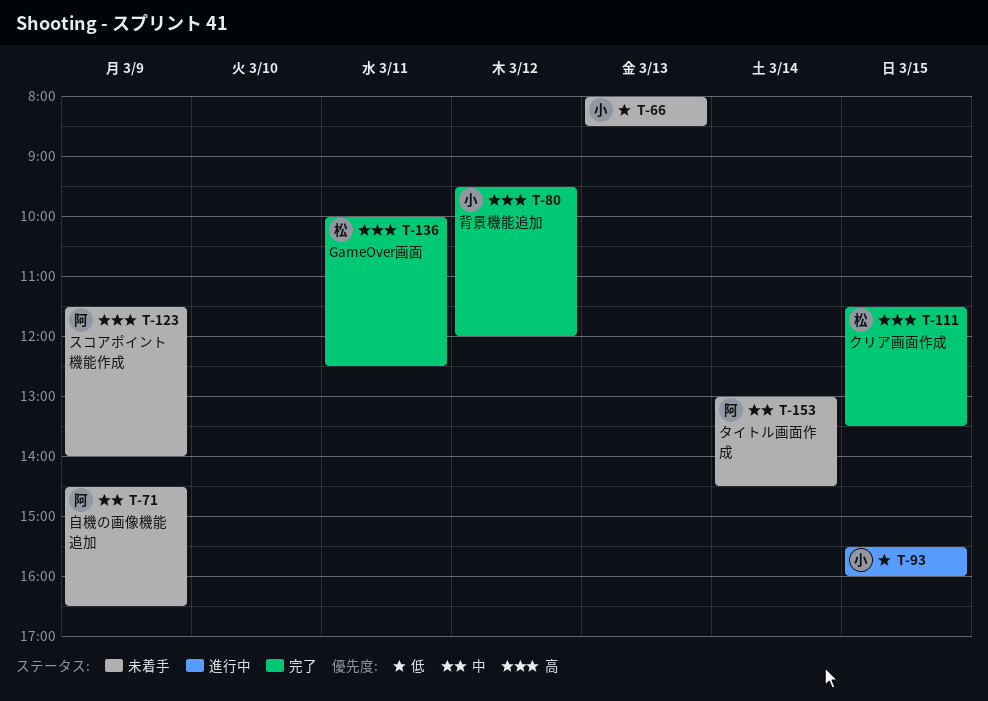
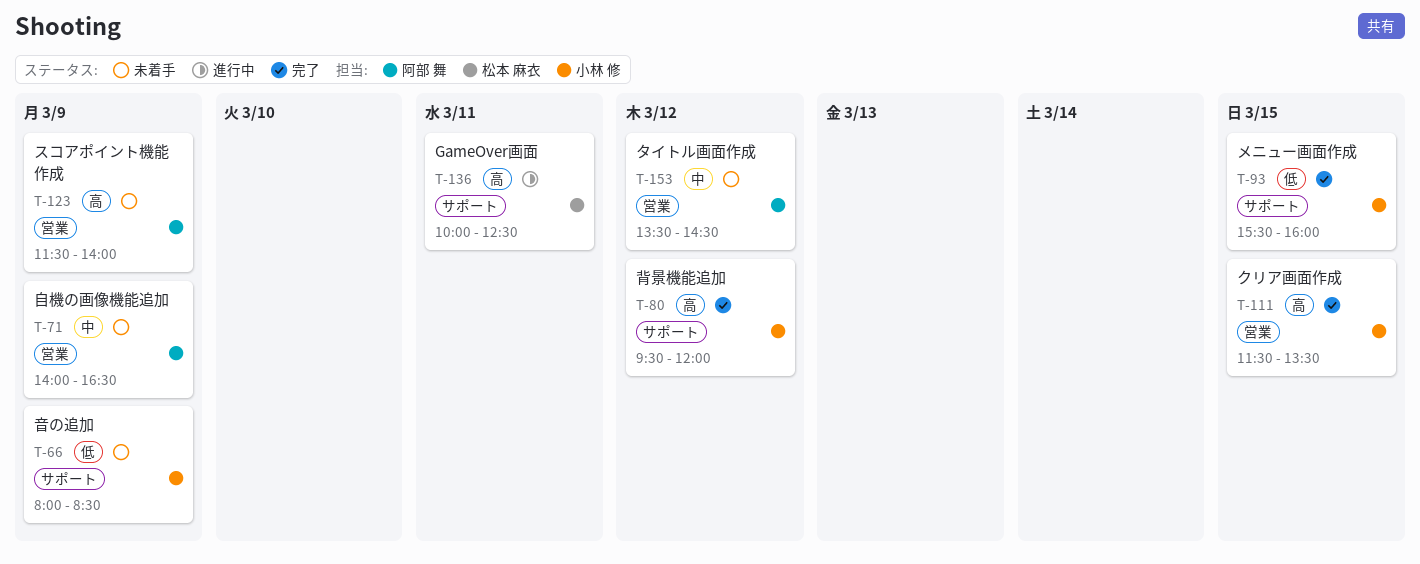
T-66, day: Mar 13 -> Mar 9
T-71, begins: 14:30 -> 14:00
T-93, status: 進行中 -> 完了
T-111, owner: 松本 麻衣 -> 小林 修
T-136, status: 完了 -> 進行中
T-153, day: Mar 14 -> Mar 12
T-153, begins: 13:00 -> 13:30

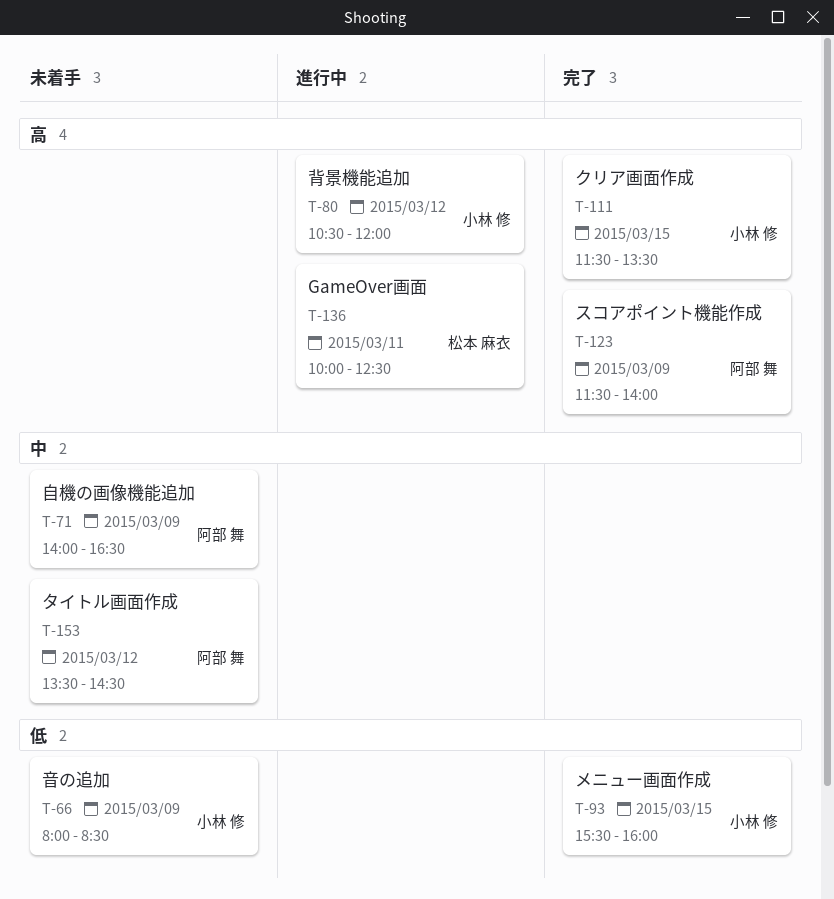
T-80, status: 完了 -> 進行中
T-80, begins: 09:30 -> 10:30
T-123, status: 未着手 -> 完了

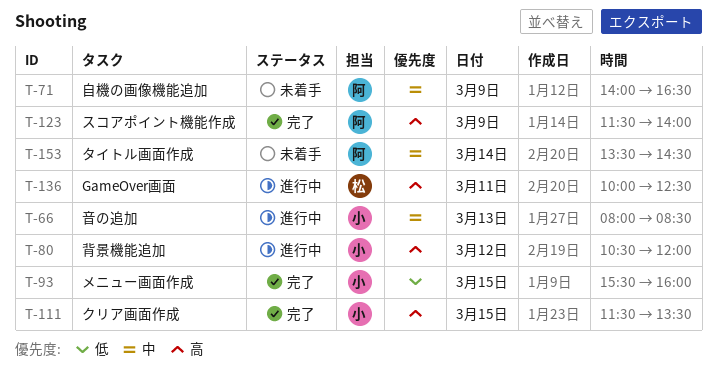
T-66, status: 未着手 -> 進行中
T-66, priority: 低 -> 中
T-66, day: Mar 9 -> Mar 13
T-153, day: Mar 12 -> Mar 14

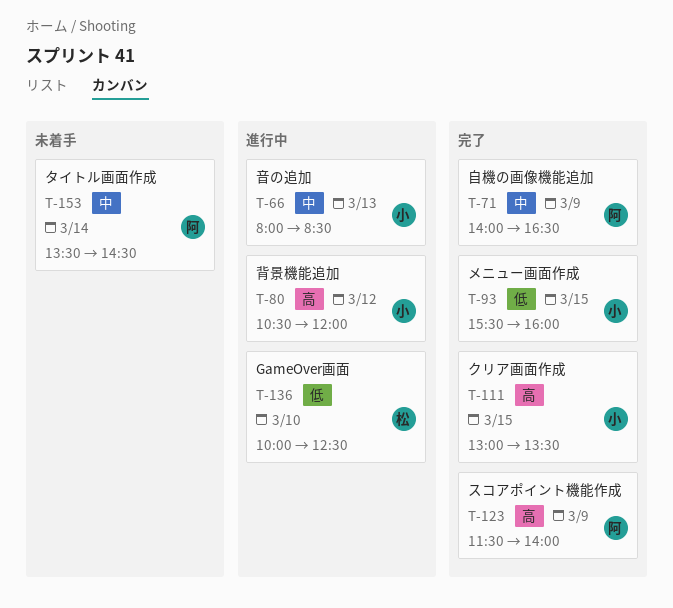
T-71, status: 未着手 -> 完了
T-111, begins: 11:30 -> 13:00
T-136, priority: 高 -> 低
T-136, day: Mar 11 -> Mar 10

